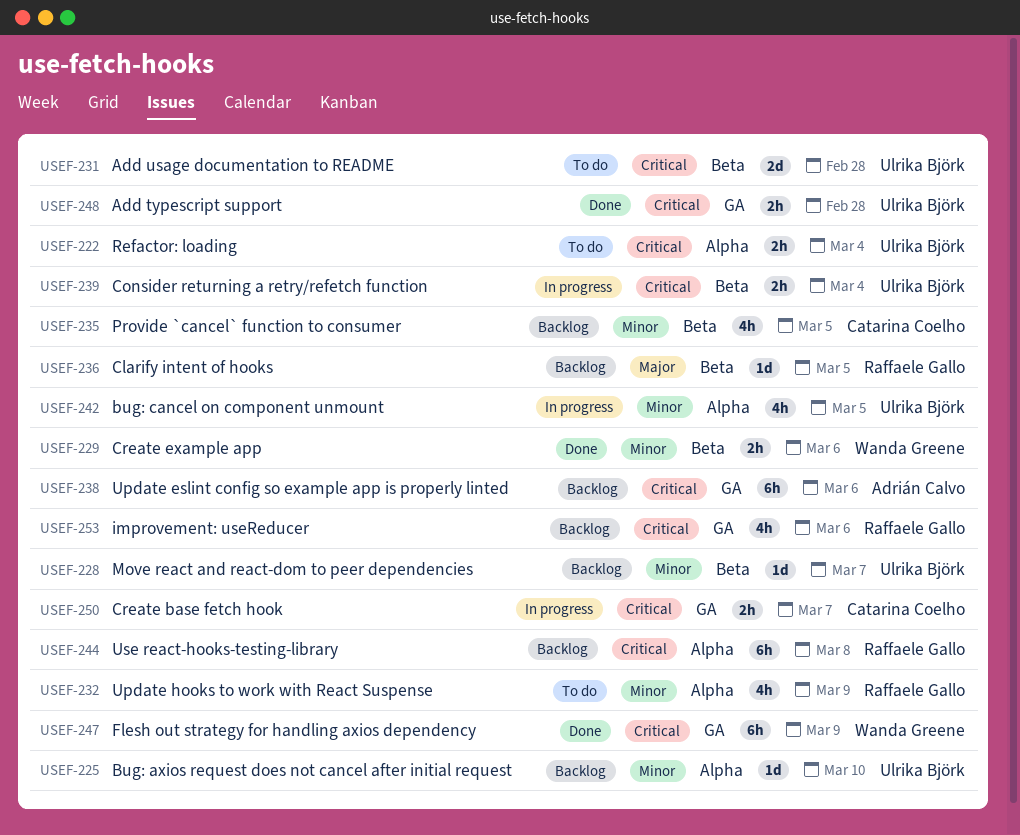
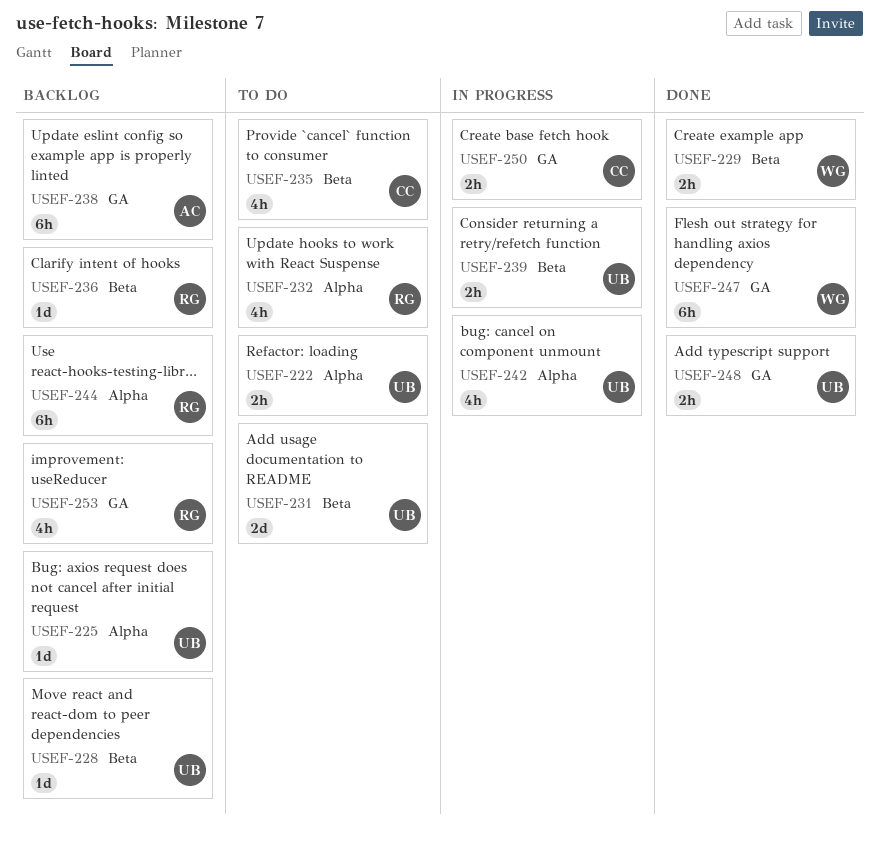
USEF-235, status: Backlog -> To do

